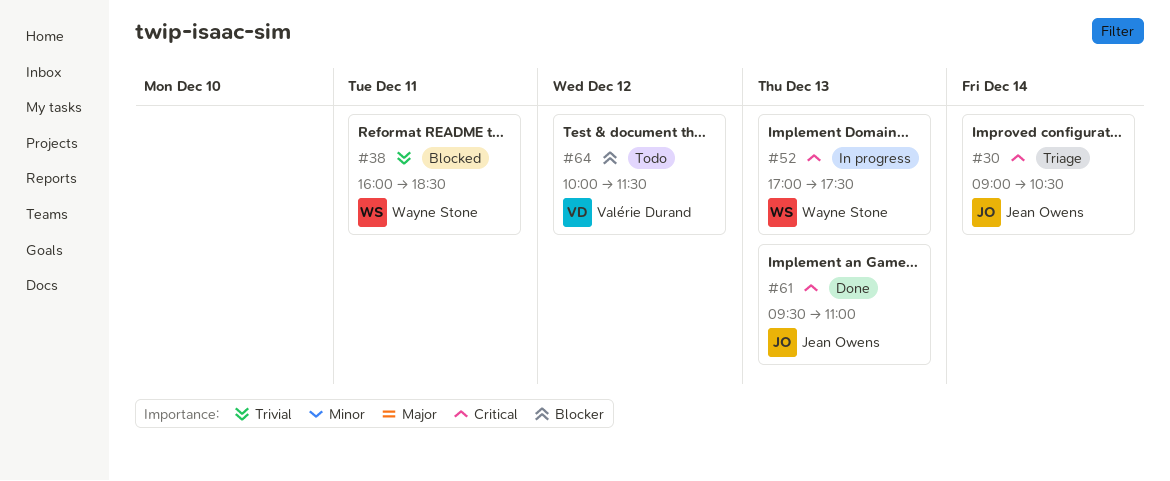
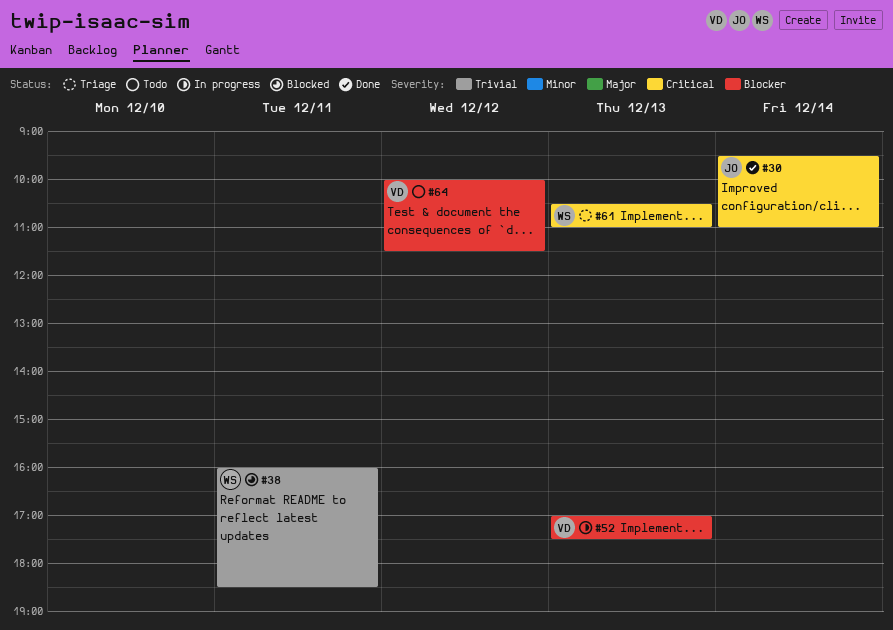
#30, status: Triage -> Done
#30, begins: 09:00 -> 09:30
#30, ends: 10:30 -> 11:00
#52, owner: Wayne Stone -> Valérie Durand
#52, priority: Critical -> Blocker
#61, status: Done -> Triage
#61, owner: Jean Owens -> Wayne Stone
#61, begins: 09:30 -> 10:30

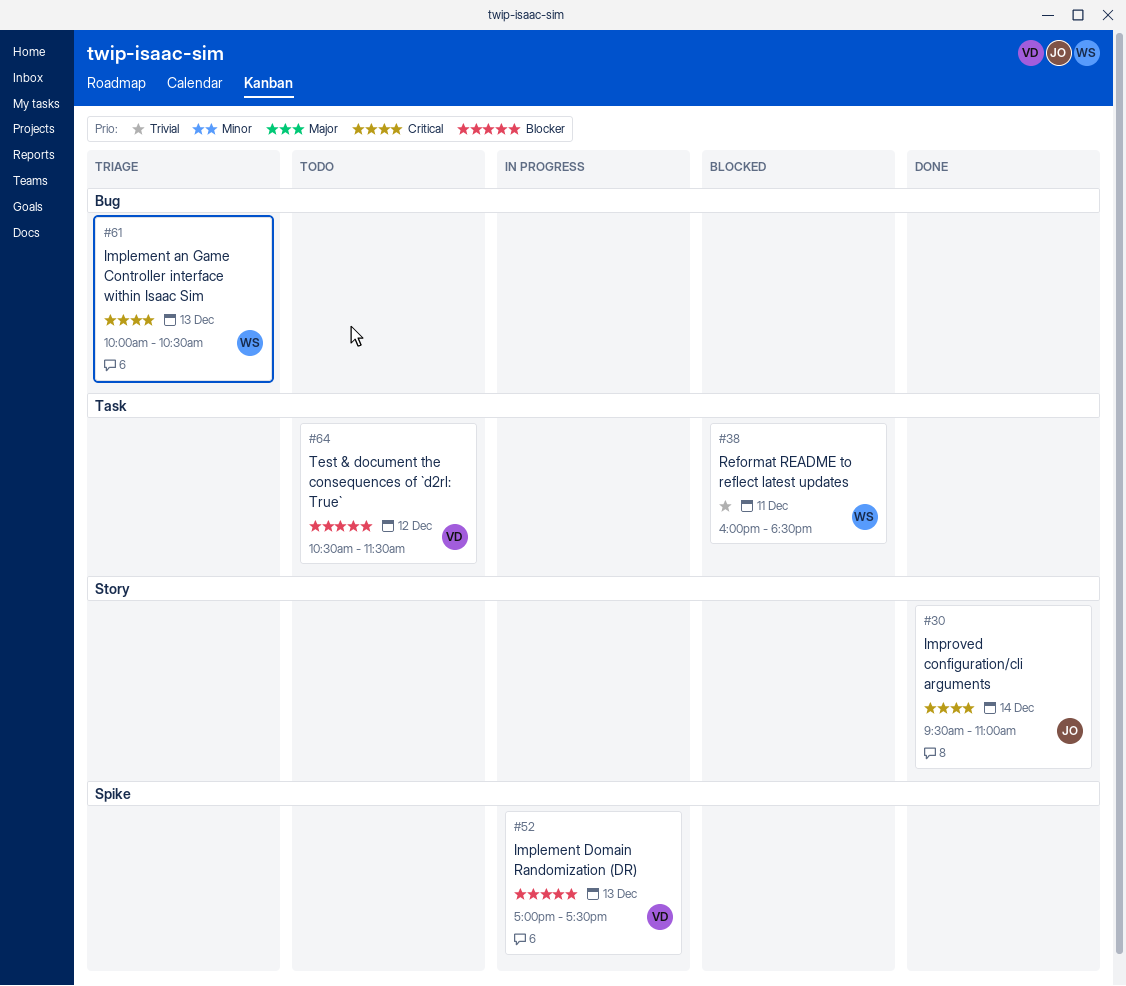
#61, begins: 10:30 -> 10:00
#61, ends: 11:00 -> 10:30
#64, begins: 10:00 -> 10:30

